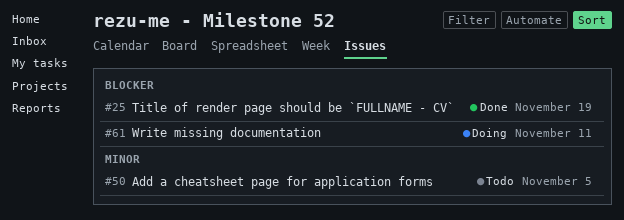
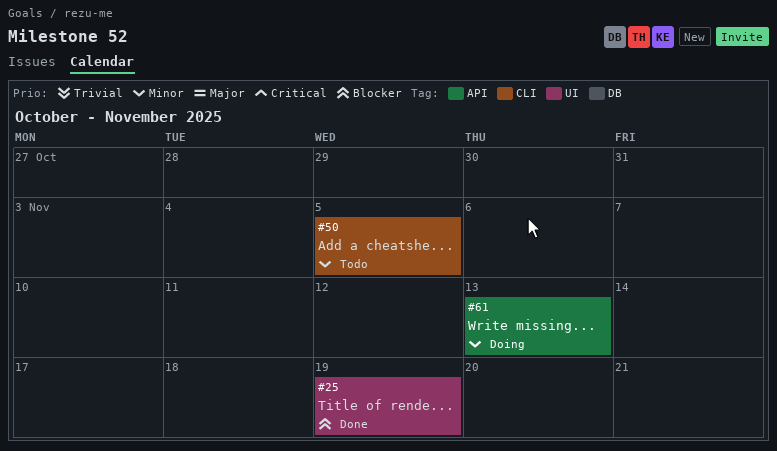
#61, priority: Blocker -> Minor
#61, due: Nov 11 -> Nov 13

